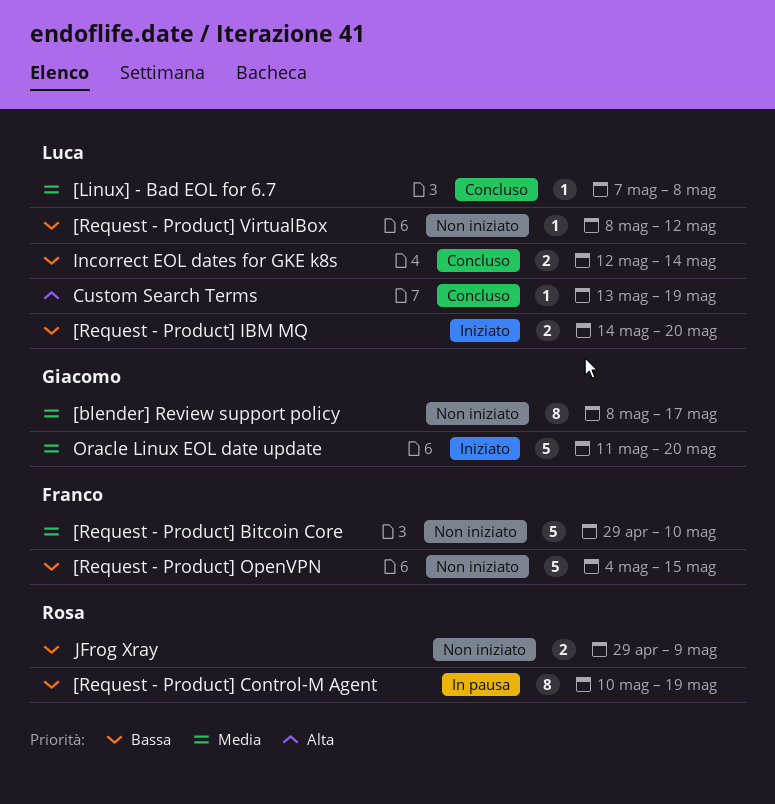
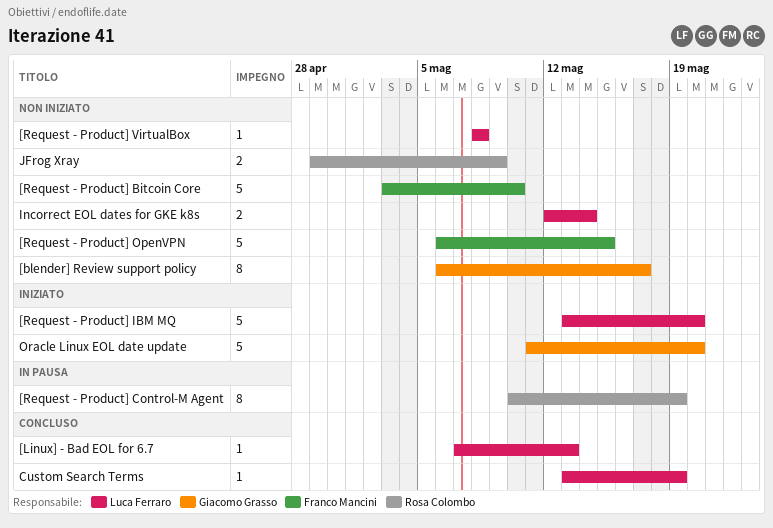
[blender] Review support policy, start: May 8 -> May 6
[Linux] - Bad EOL for 6.7, due: May 8 -> May 13
[Request - Product] Bitcoin Core, start: Apr 29 -> May 3
[Request - Product] IBM MQ, estimate: 2 -> 5
[Request - Product] IBM MQ, start: May 14 -> May 13
[Request - Product] OpenVPN, start: May 4 -> May 6
[Request - Product] VirtualBox, due: May 12 -> May 8
Incorrect EOL dates for GKE k8s, status: Concluso -> Non iniziato

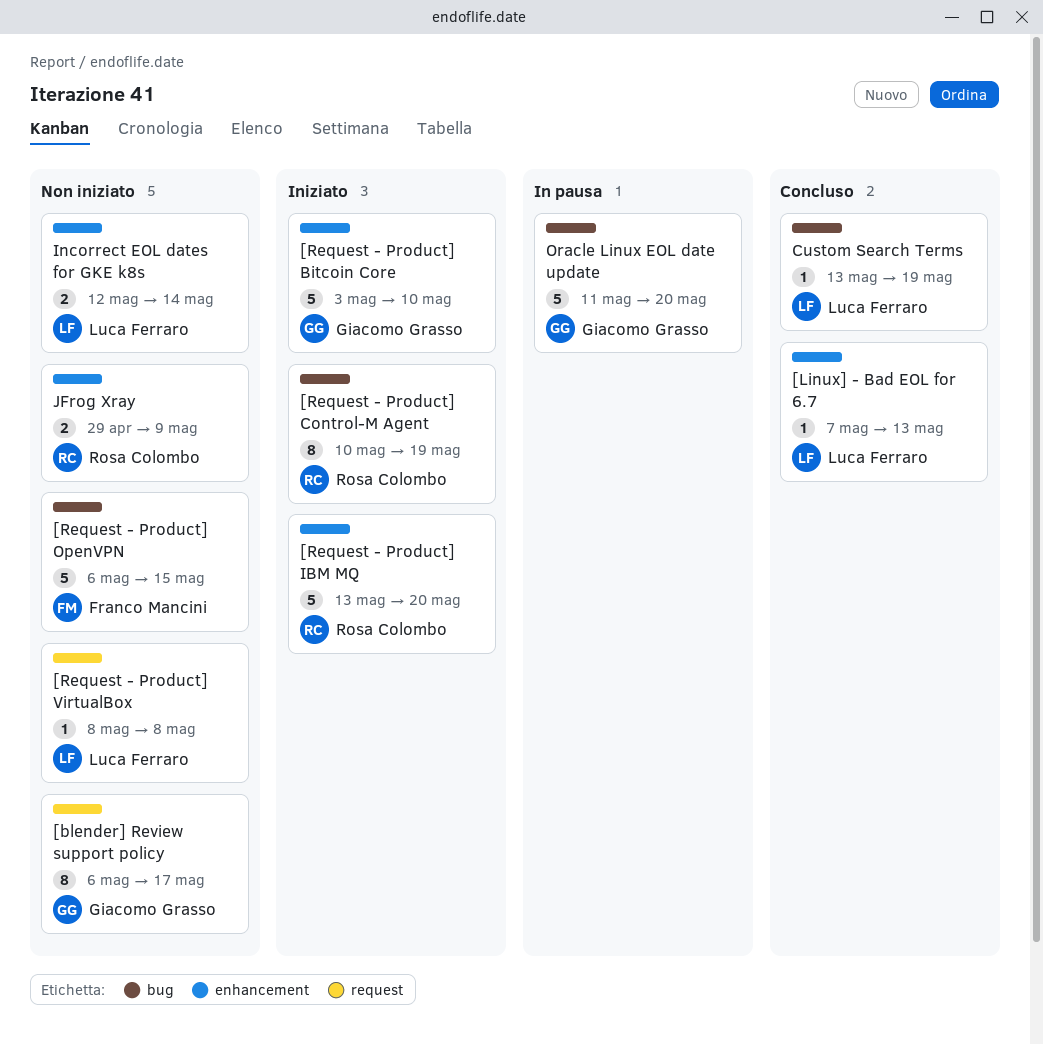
[Request - Product] Bitcoin Core, status: Non iniziato -> Iniziato
[Request - Product] Bitcoin Core, owner: Franco Mancini -> Giacomo Grasso
[Request - Product] Control-M Agent, status: In pausa -> Iniziato
[Request - Product] IBM MQ, owner: Luca Ferraro -> Rosa Colombo
Oracle Linux EOL date update, status: Iniziato -> In pausa

